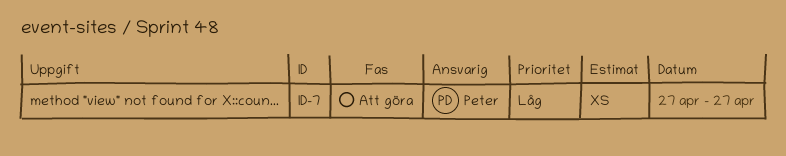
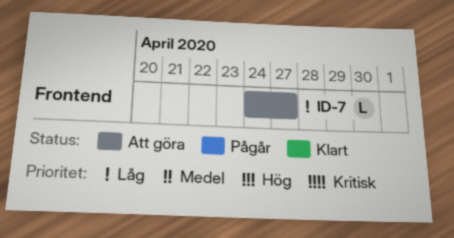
ID-7, estimate: XS -> L
ID-7, start: Apr 27 -> Apr 24

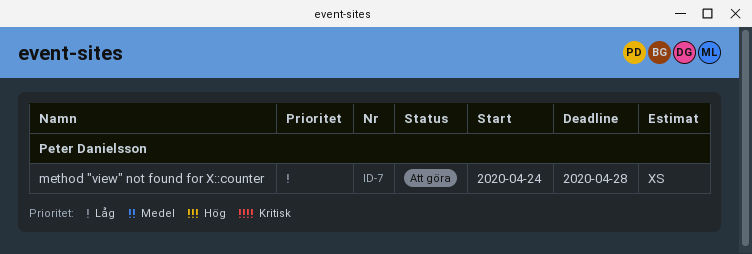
ID-7, estimate: L -> XS
ID-7, due: Apr 27 -> Apr 28

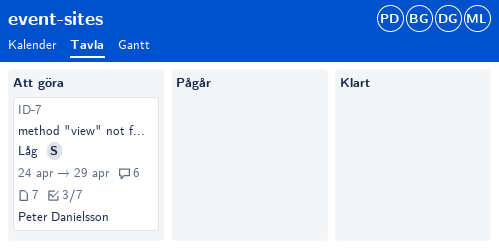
ID-7, estimate: XS -> S
ID-7, due: Apr 28 -> Apr 29

